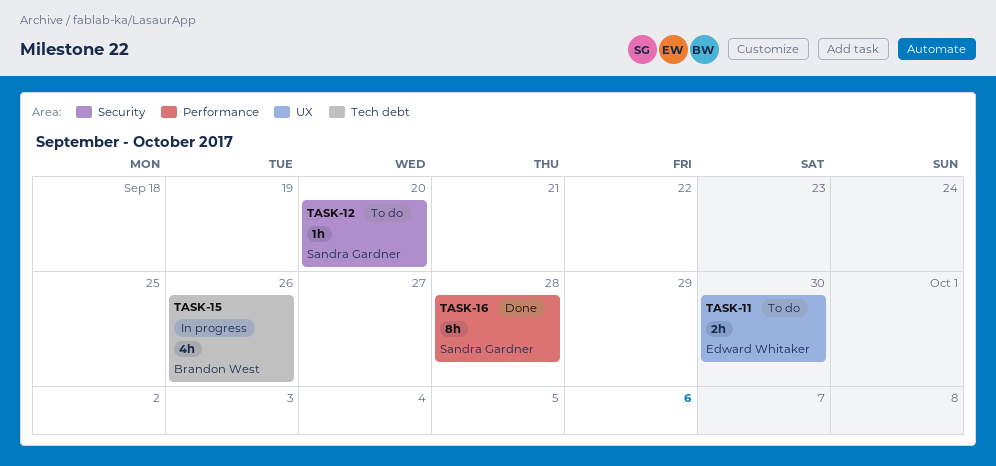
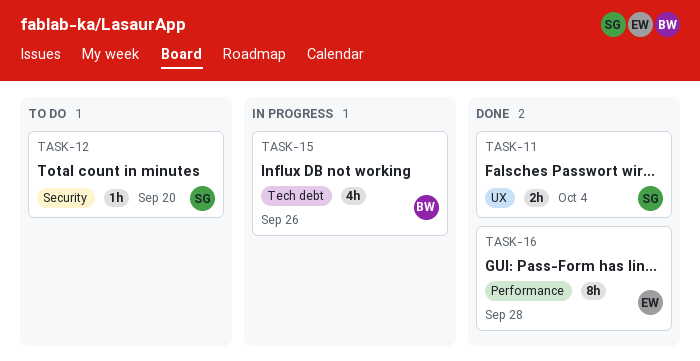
TASK-11, status: To do -> Done
TASK-11, owner: Edward Whitaker -> Sandra Gardner
TASK-11, due: Sep 30 -> Oct 4
TASK-16, owner: Sandra Gardner -> Edward Whitaker

